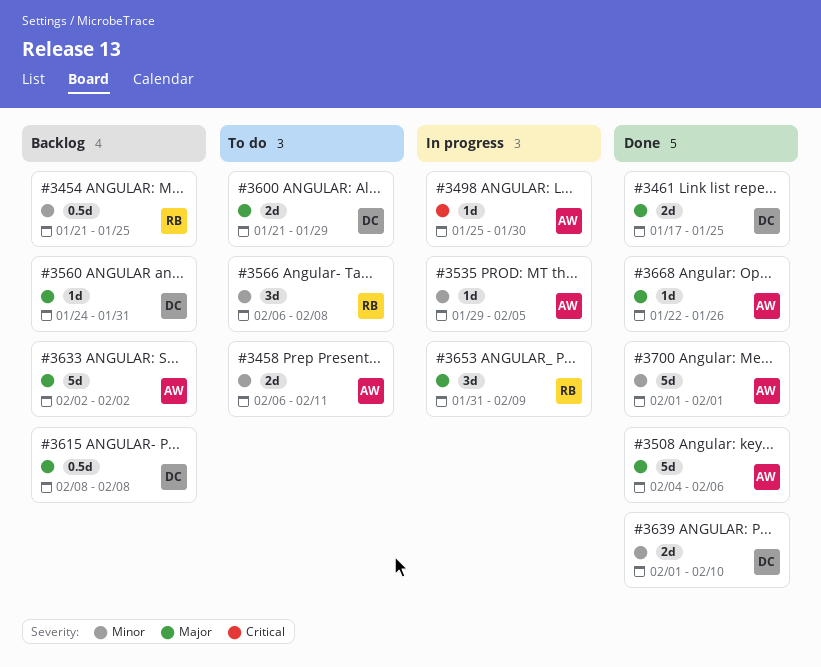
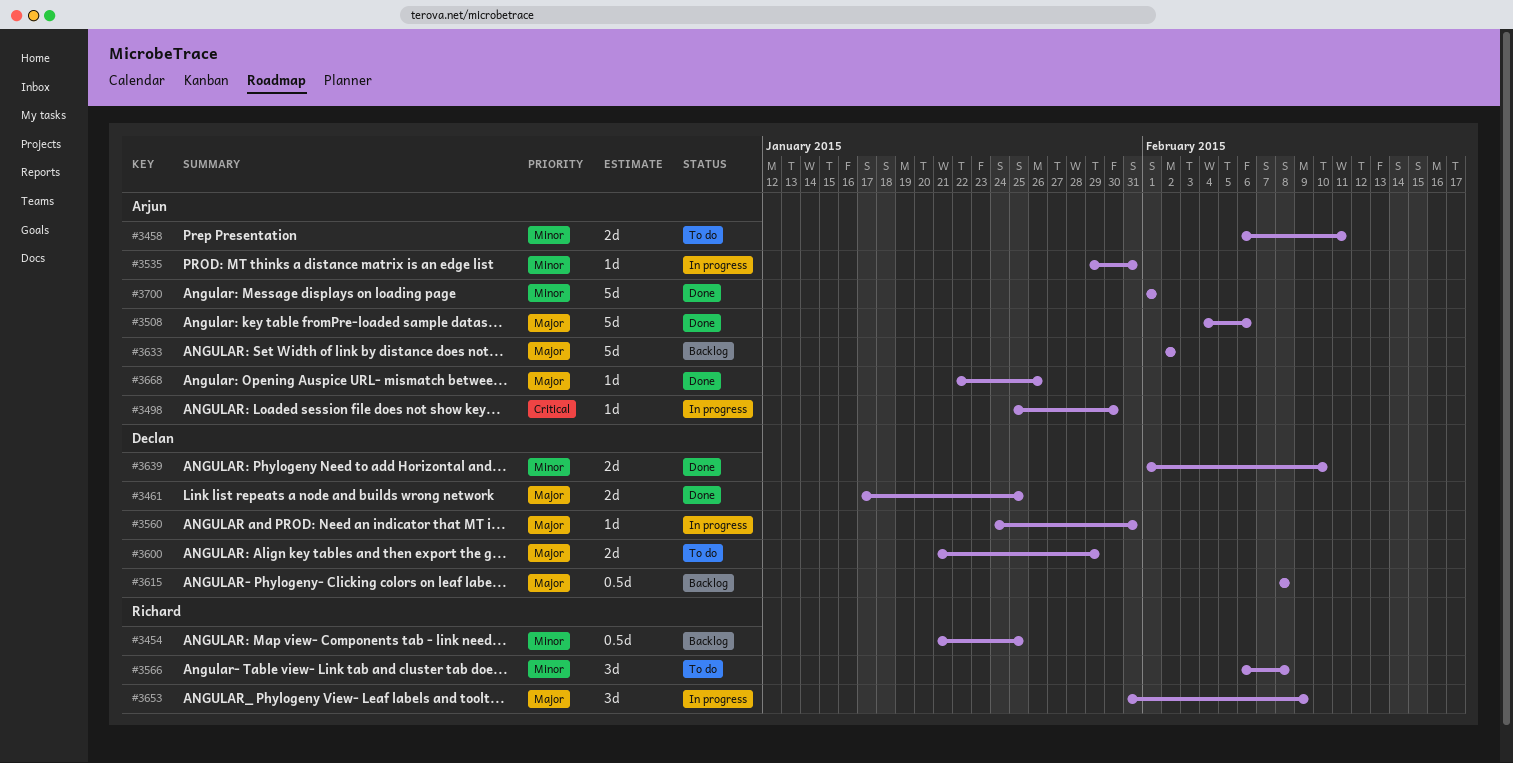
#3535, due: Feb 5 -> Jan 31
#3560, status: Backlog -> In progress

